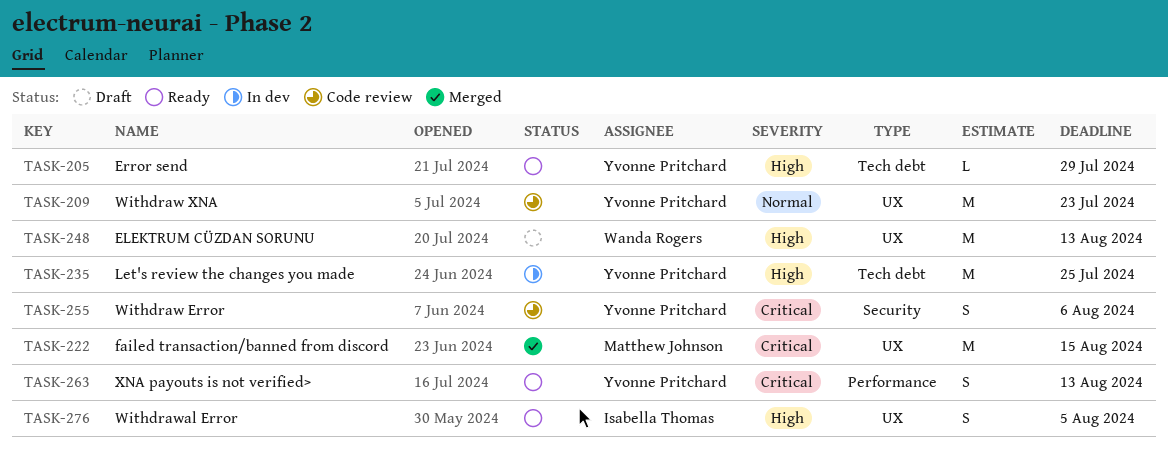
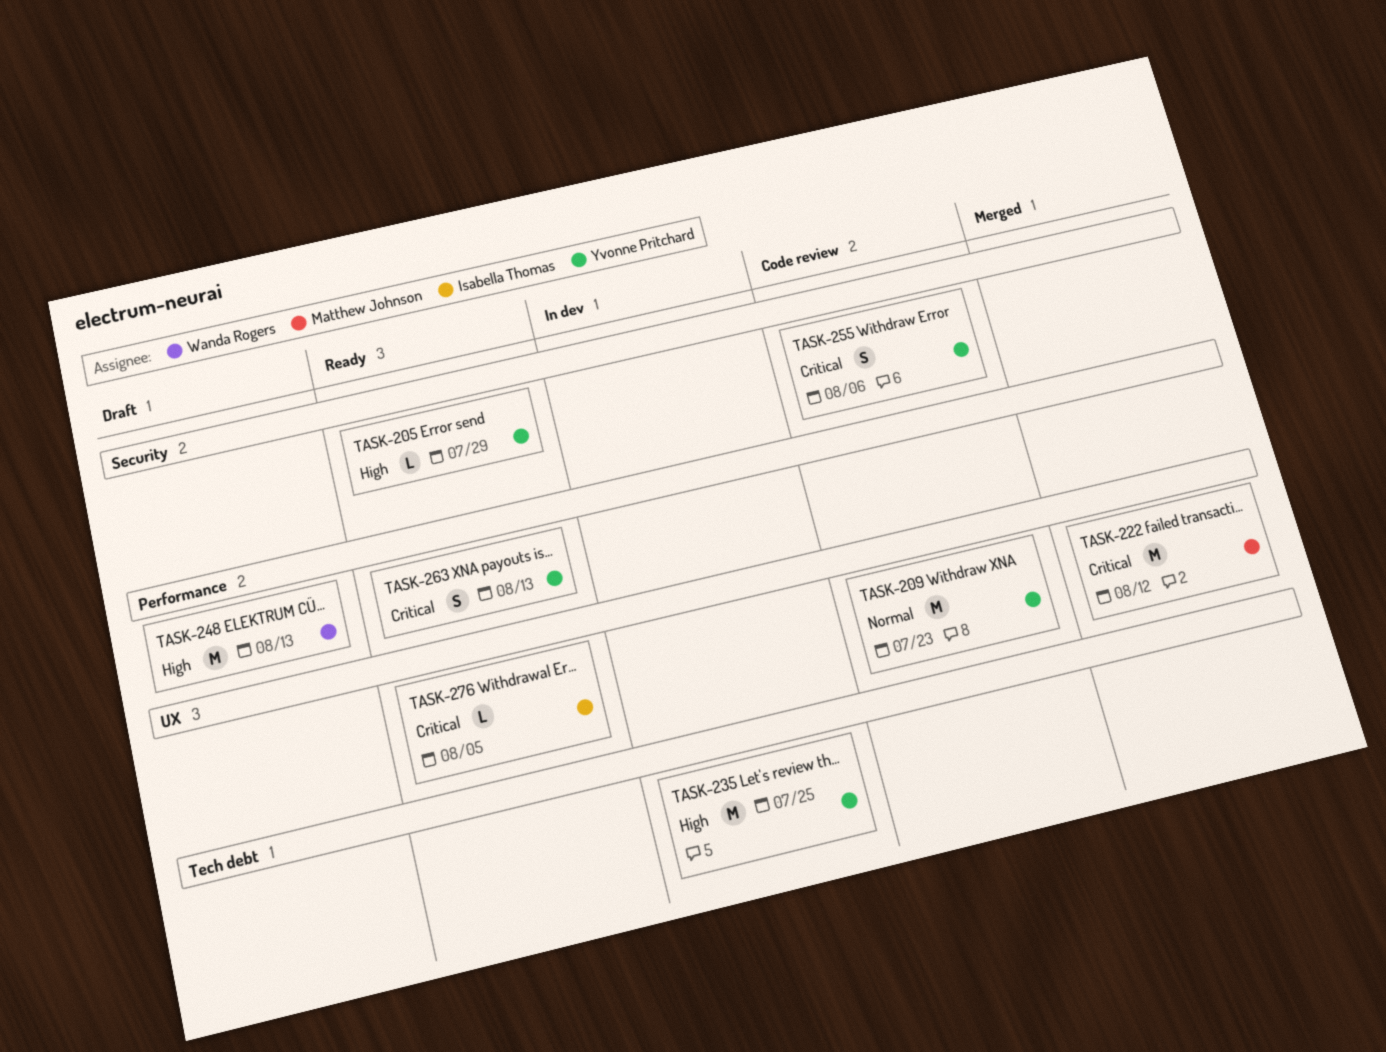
TASK-205, label: Tech debt -> Security
TASK-222, due: Aug 15 -> Aug 12
TASK-248, label: UX -> Performance
TASK-276, priority: High -> Critical
TASK-276, estimate: S -> L

